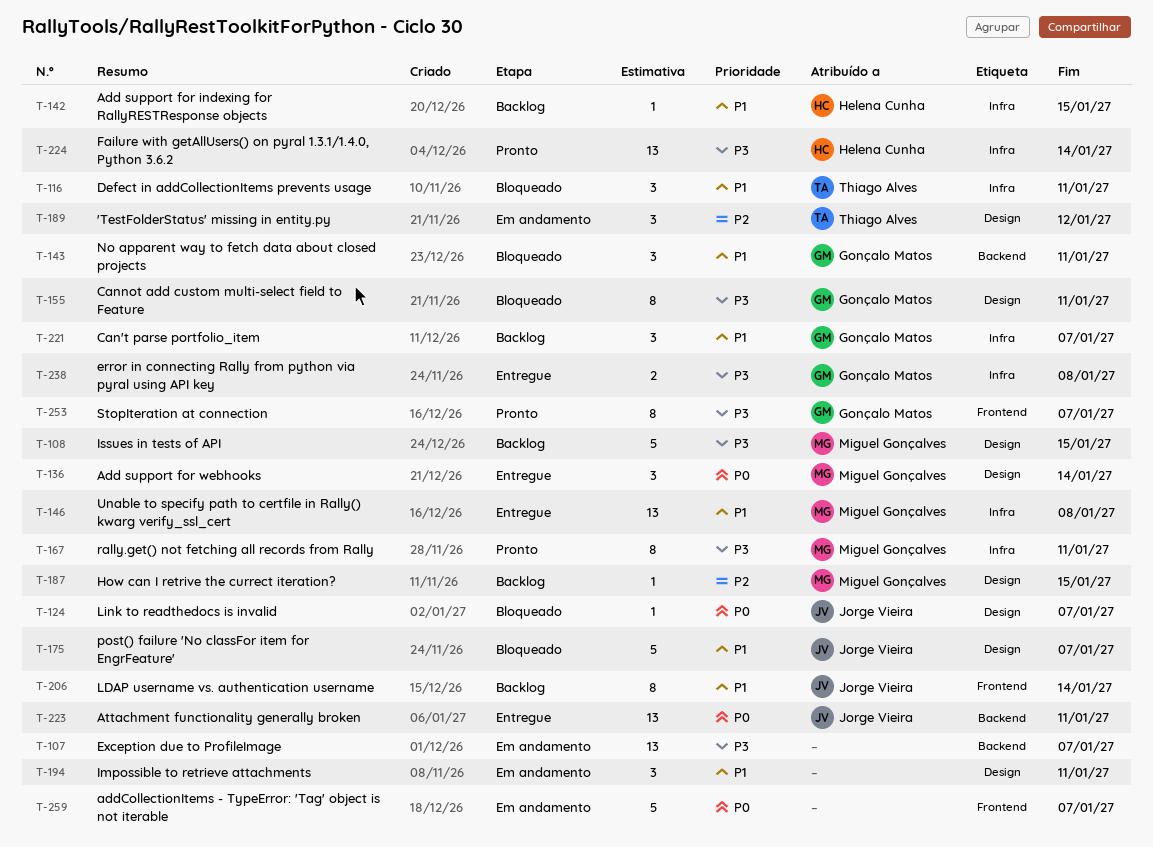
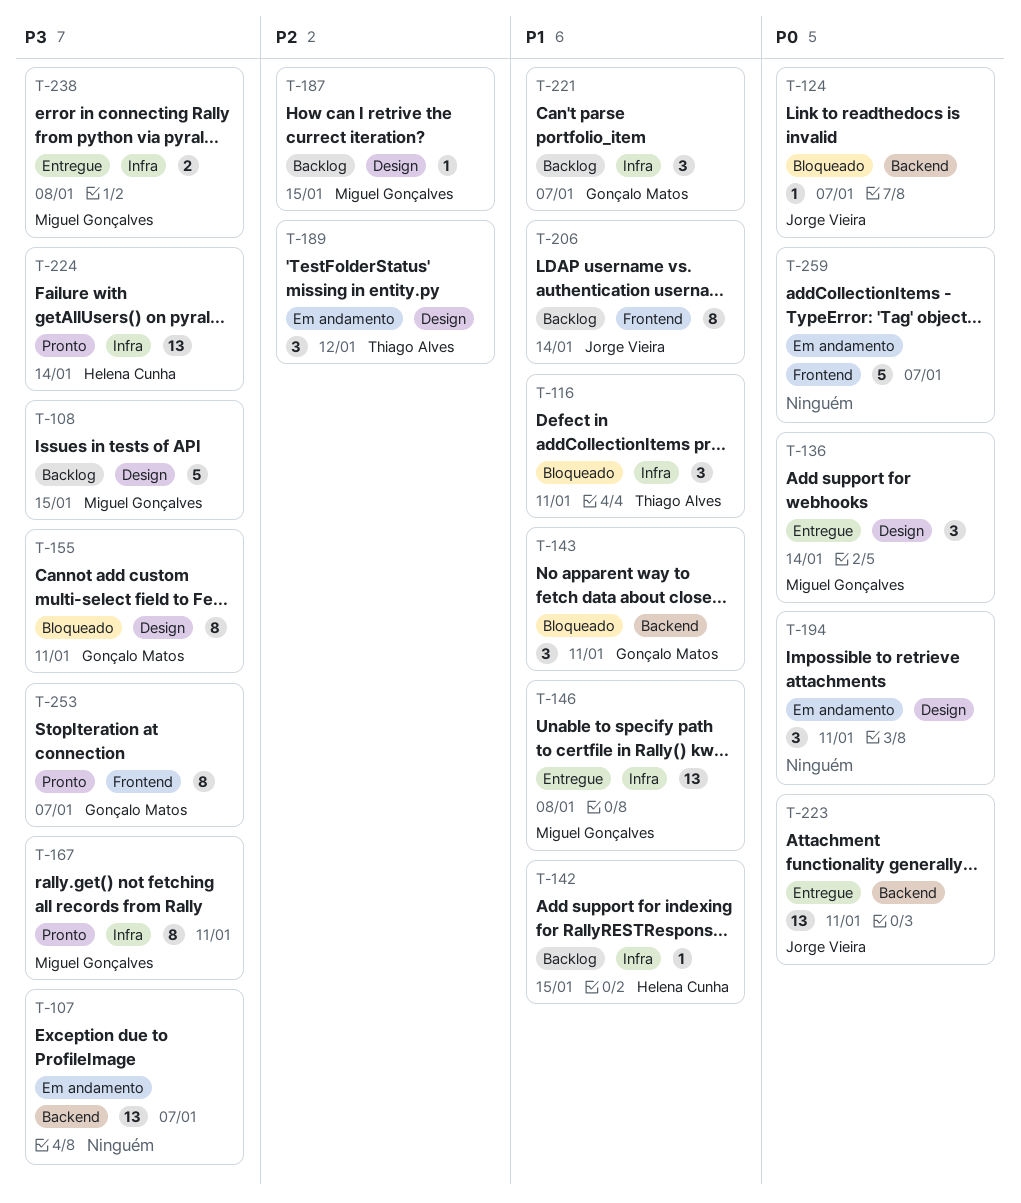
T-124, label: Design -> Backend
T-175: present -> none
T-194, priority: P1 -> P0
T-238, owner: Gonçalo Matos -> Miguel Gonçalves

